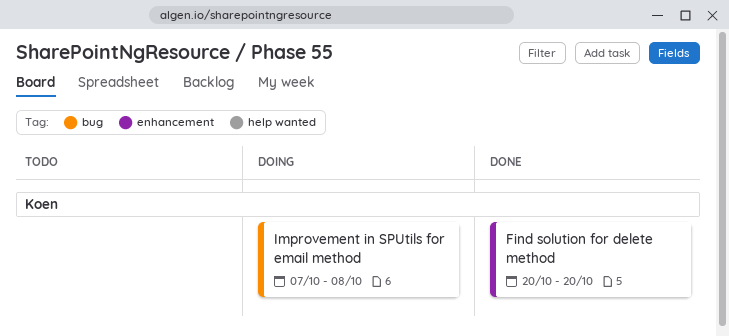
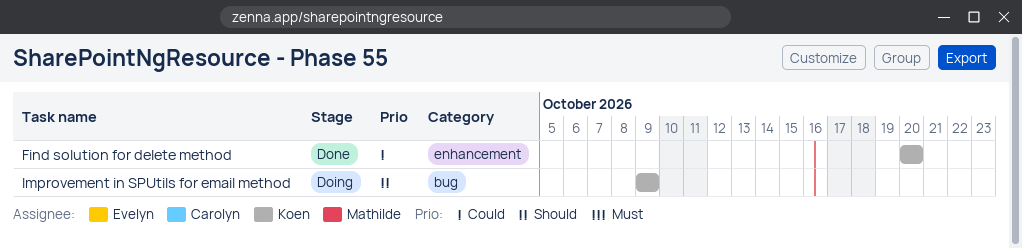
Improvement in SPUtils for email method, start: Oct 7 -> Oct 9
Improvement in SPUtils for email method, due: Oct 8 -> Oct 9

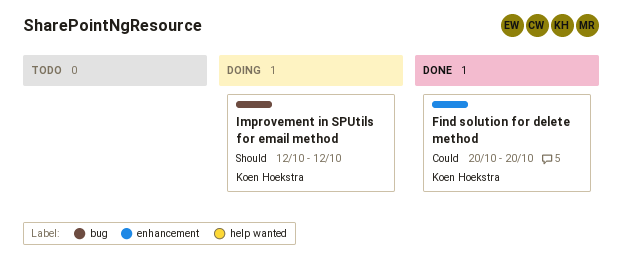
Improvement in SPUtils for email method, start: Oct 9 -> Oct 12
Improvement in SPUtils for email method, due: Oct 9 -> Oct 12

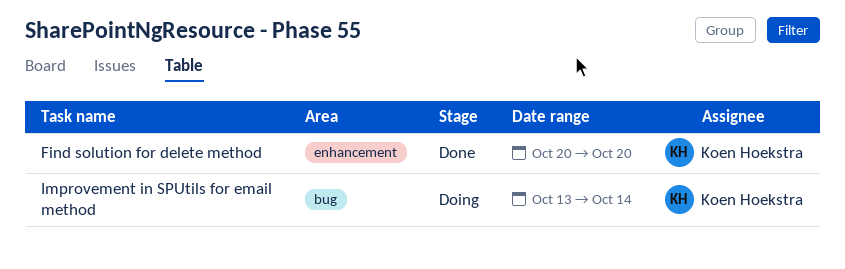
Improvement in SPUtils for email method, start: Oct 12 -> Oct 13
Improvement in SPUtils for email method, due: Oct 12 -> Oct 14

